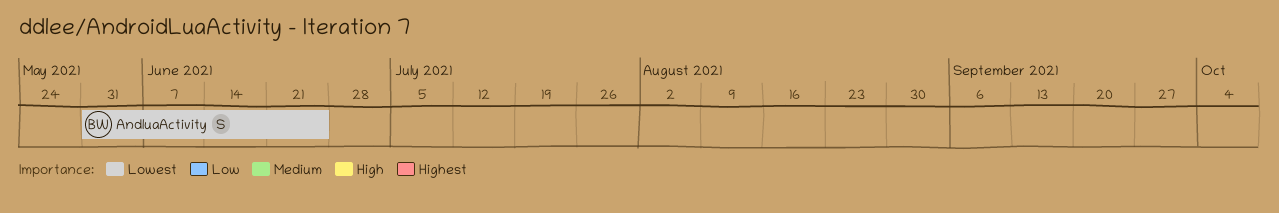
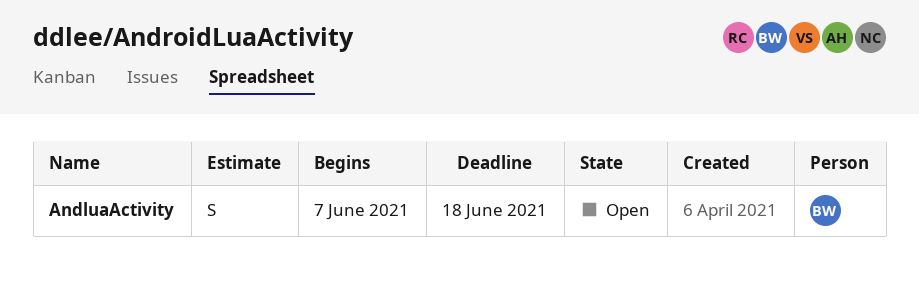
AndluaActivity, start: May 31 -> Jun 7
AndluaActivity, due: Jun 25 -> Jun 18

